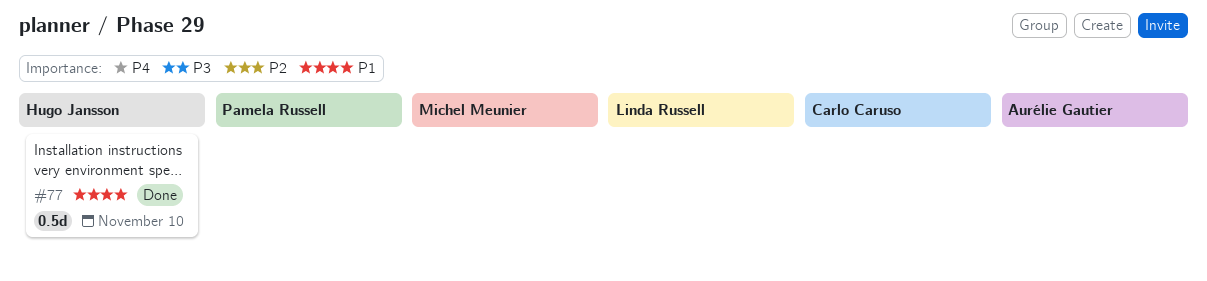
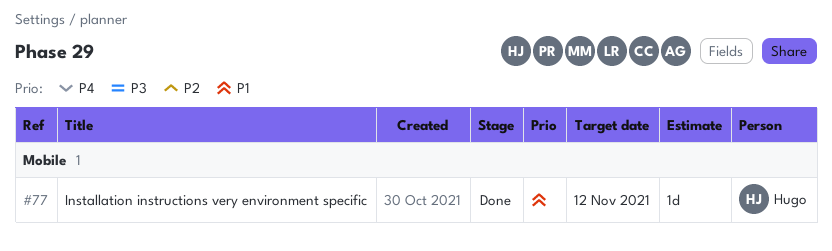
#77, estimate: 0.5d -> 1d
#77, due: Nov 10 -> Nov 12

